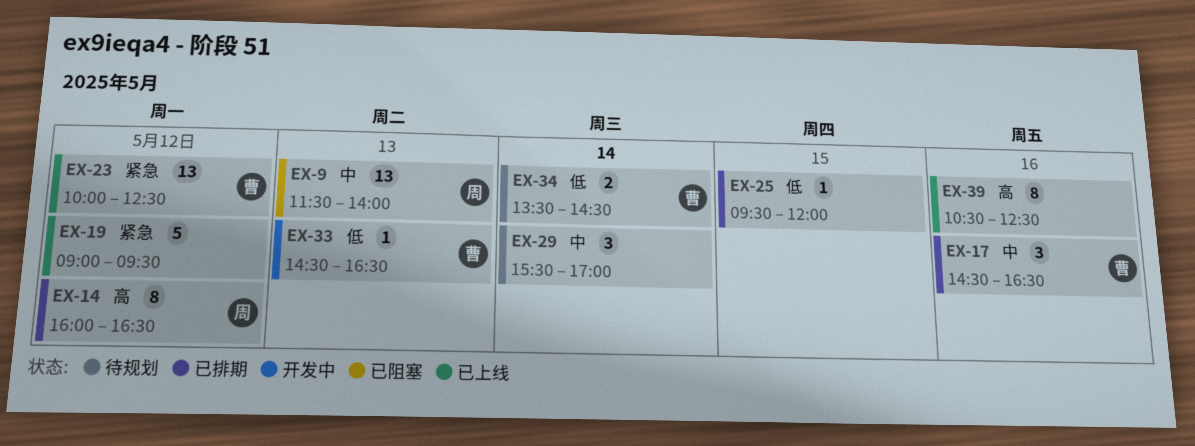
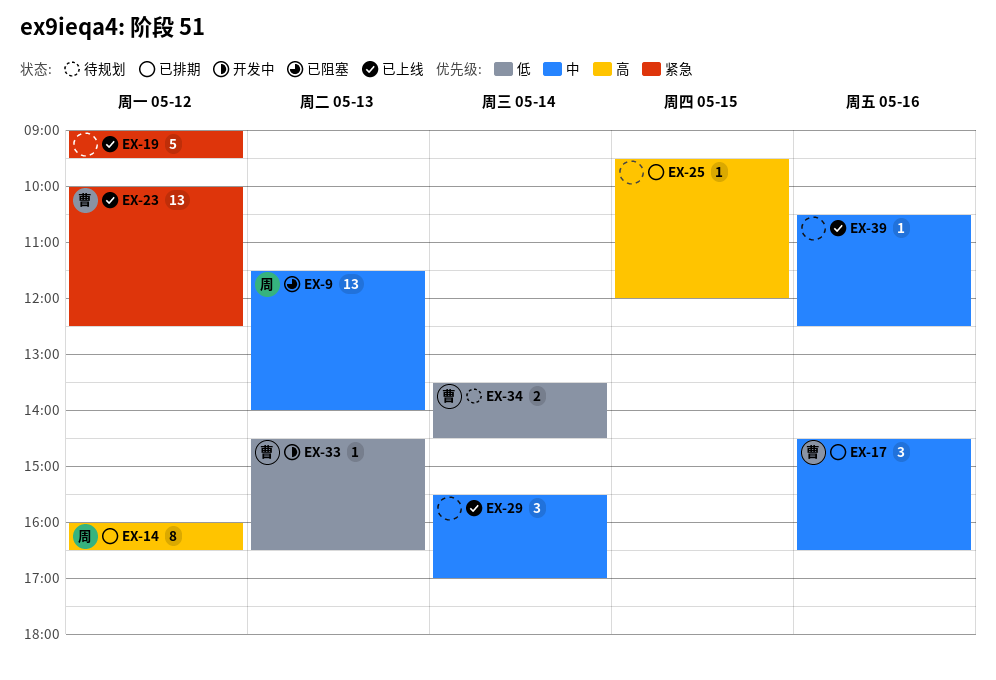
EX-25, priority: 低 -> 高
EX-29, status: 待规划 -> 已上线
EX-39, priority: 高 -> 中
EX-39, estimate: 8 -> 1

